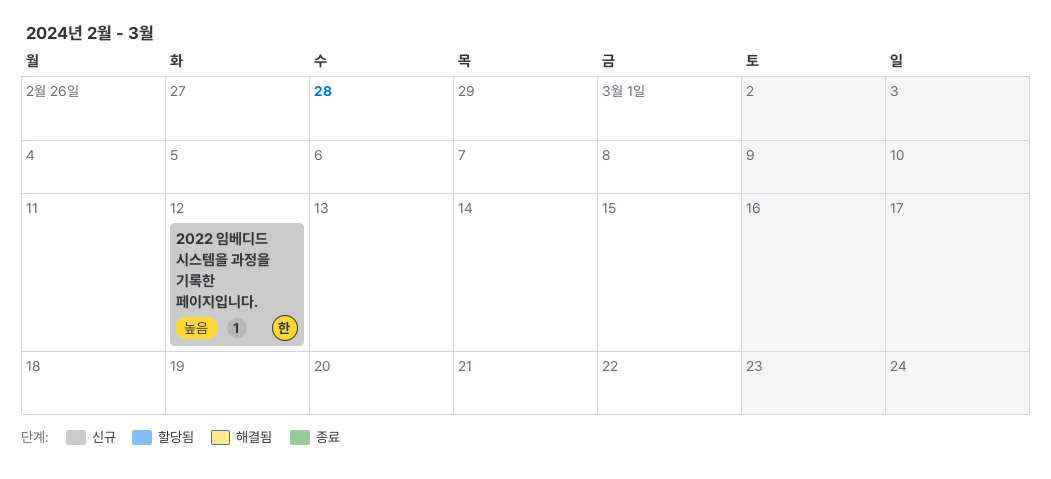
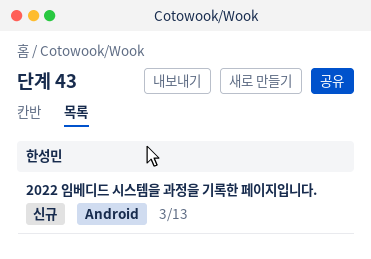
2022 임베디드 시스템을 과정을 기록한 페이지입니다., due: Mar 12 -> Mar 13

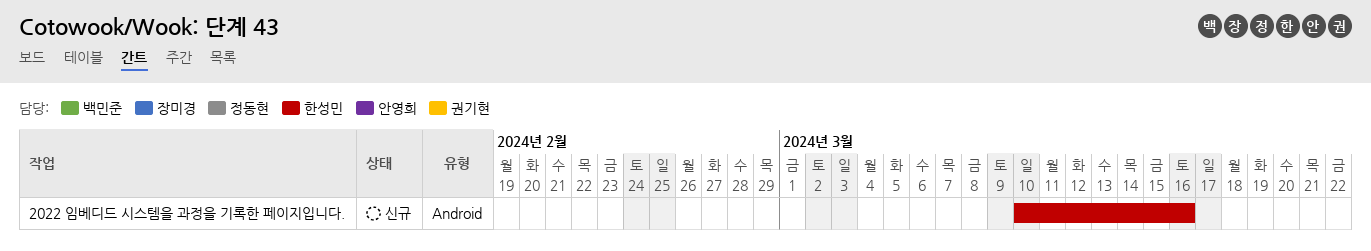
2022 임베디드 시스템을 과정을 기록한 페이지입니다., due: Mar 13 -> Mar 16

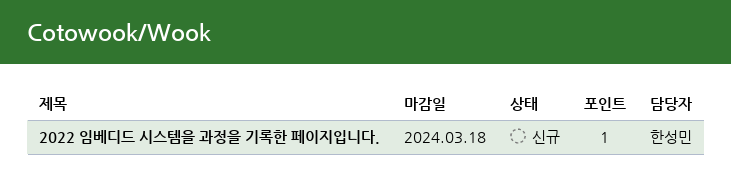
2022 임베디드 시스템을 과정을 기록한 페이지입니다., due: Mar 16 -> Mar 18

